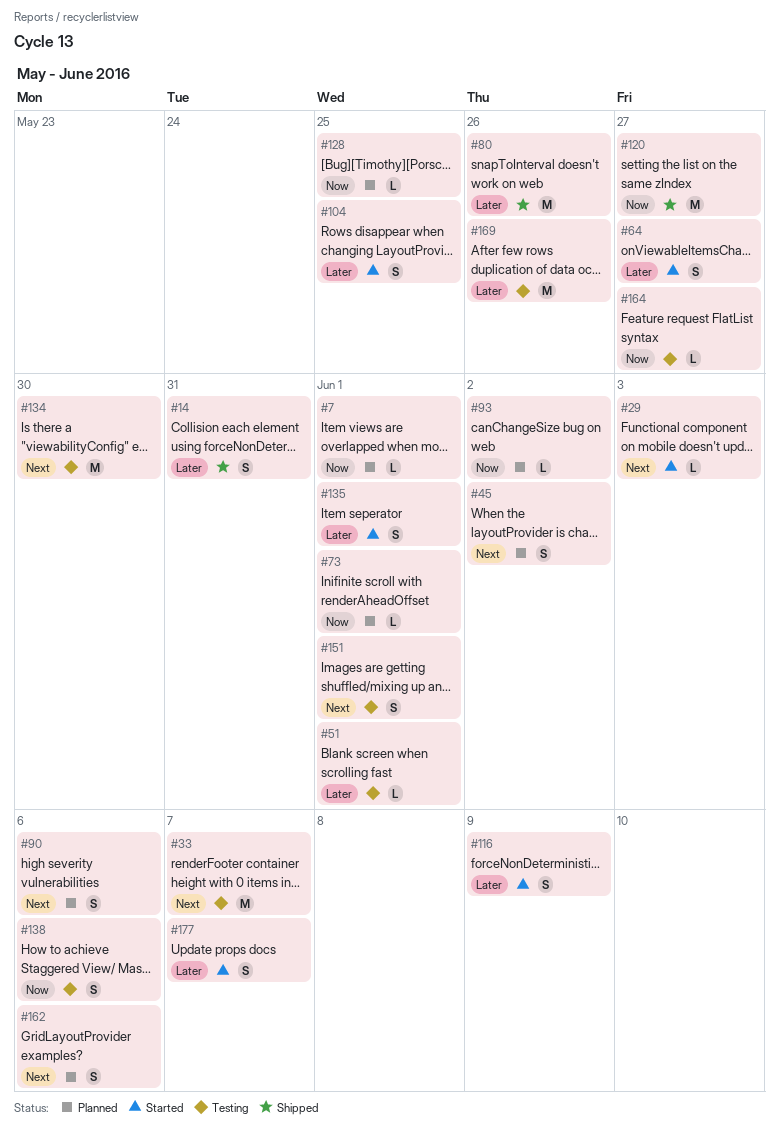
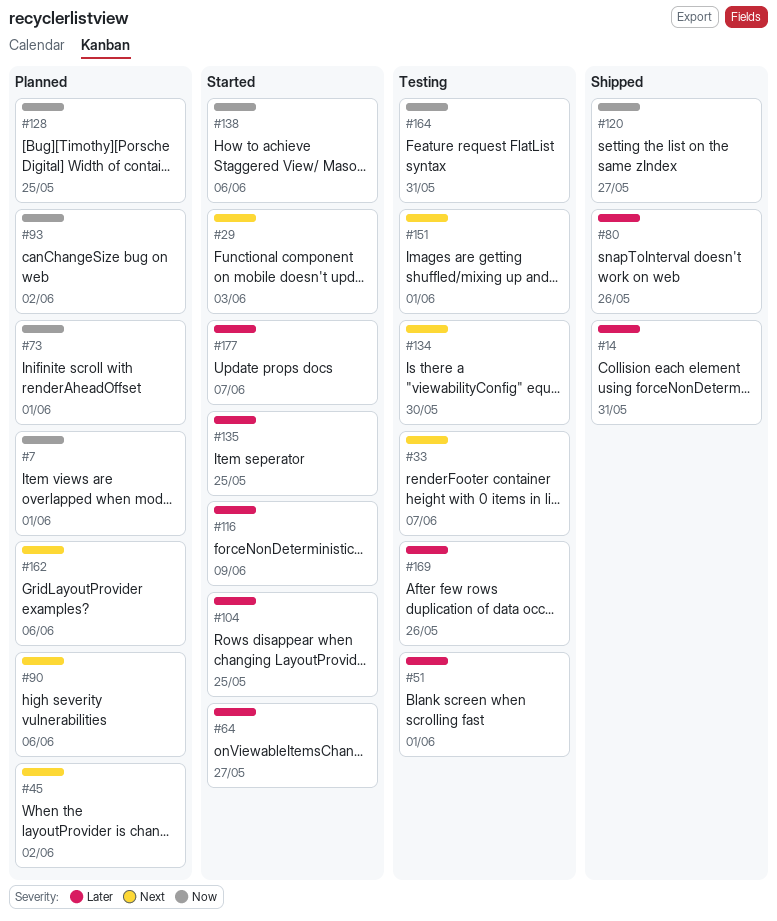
#135, due: Jun 1 -> May 25
#138, status: Testing -> Started
#164, due: May 27 -> May 31

